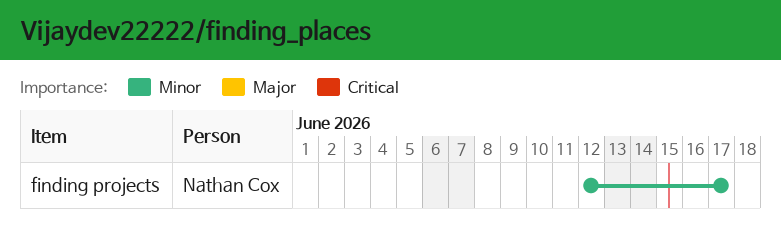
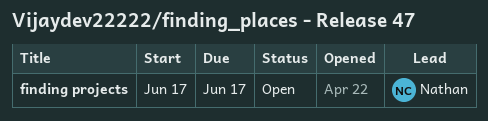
finding projects, start: Jun 12 -> Jun 17

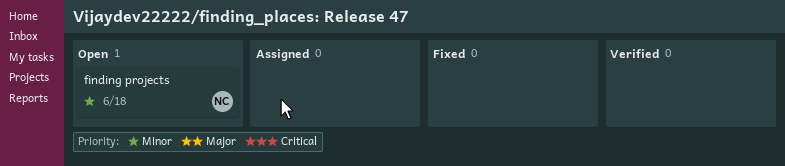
finding projects, due: Jun 17 -> Jun 18

